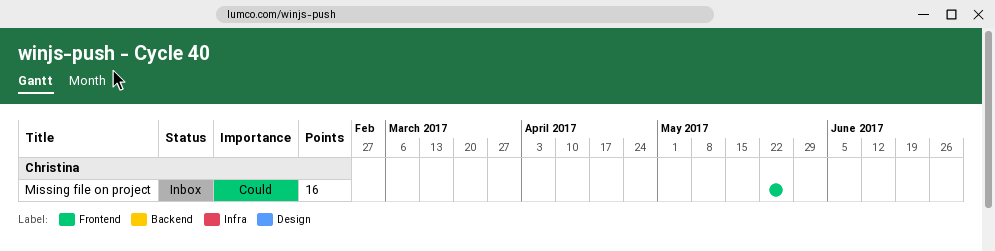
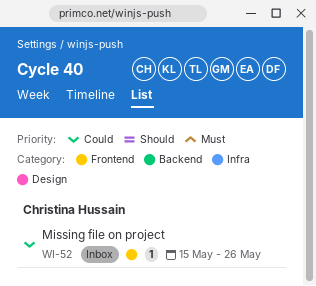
Missing file on project, estimate: 16 -> 1
Missing file on project, start: May 22 -> May 15

